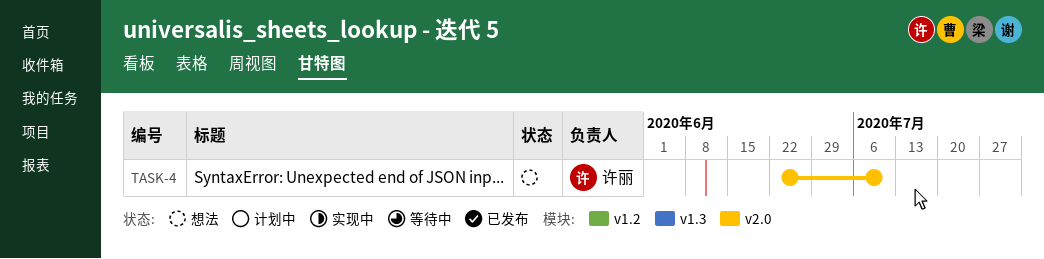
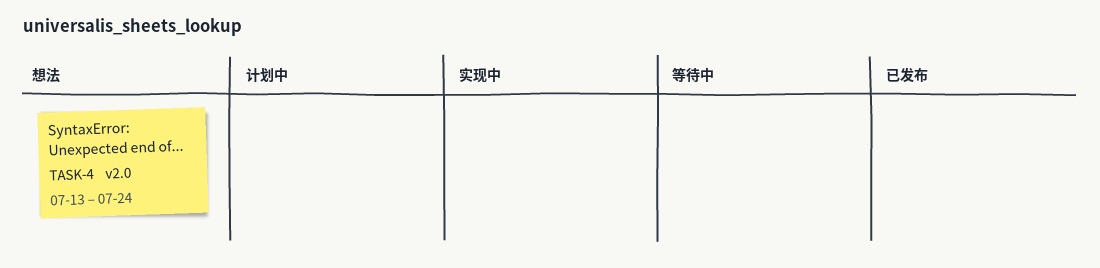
TASK-4, start: Jun 22 -> Jul 13
TASK-4, due: Jul 10 -> Jul 24

